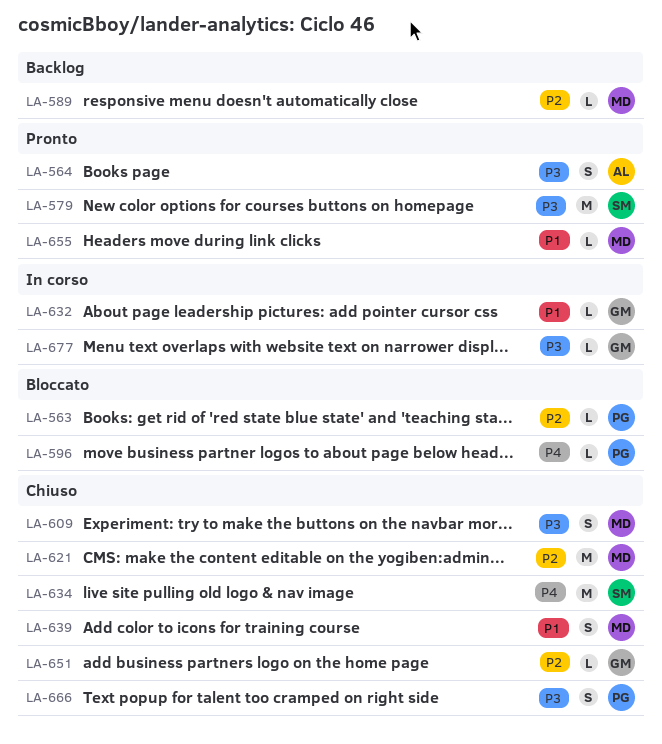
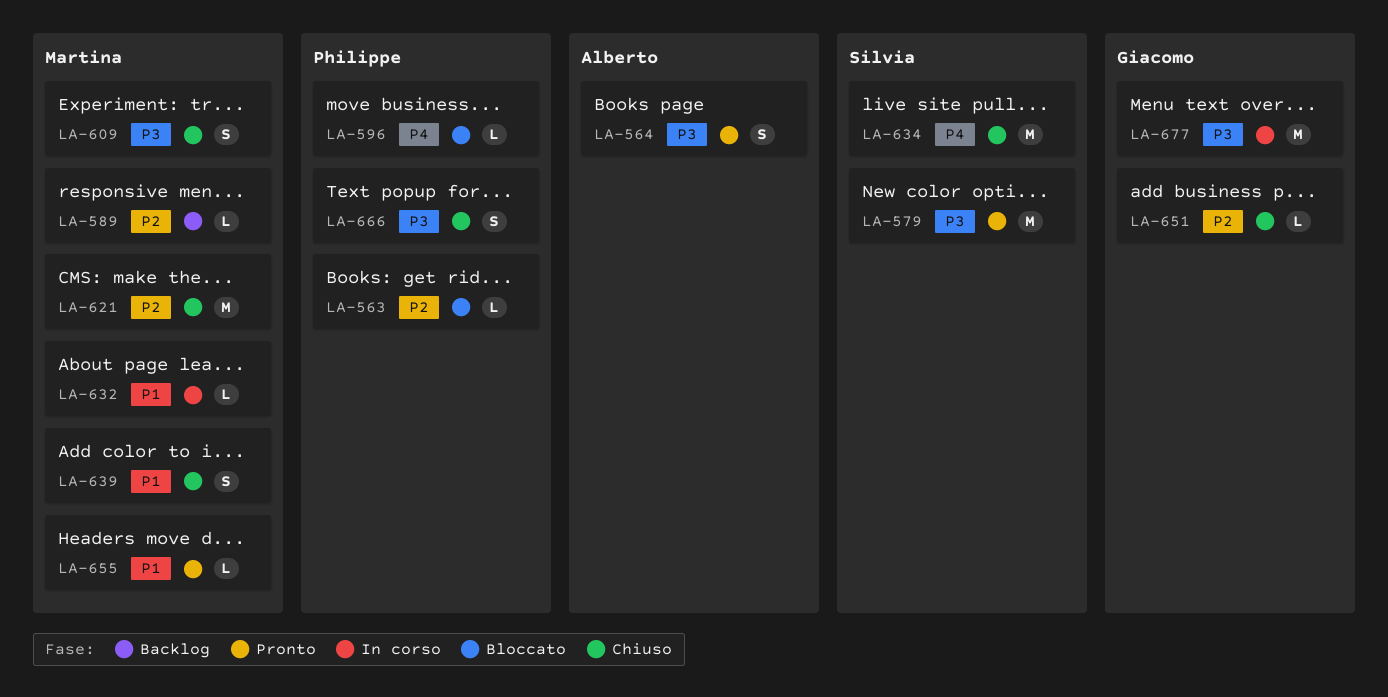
LA-632, owner: Giacomo -> Martina
LA-677, estimate: L -> M

